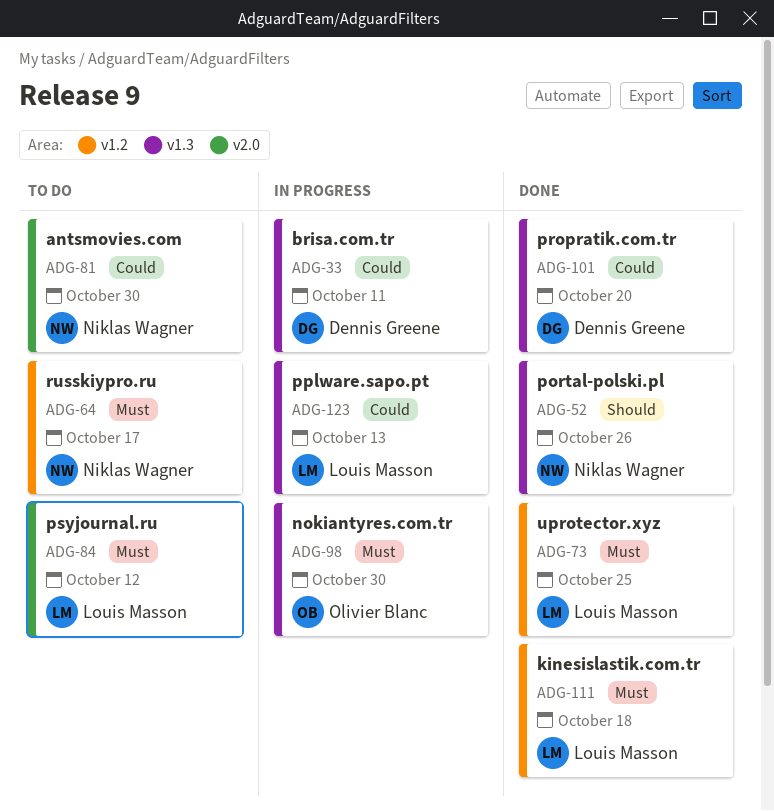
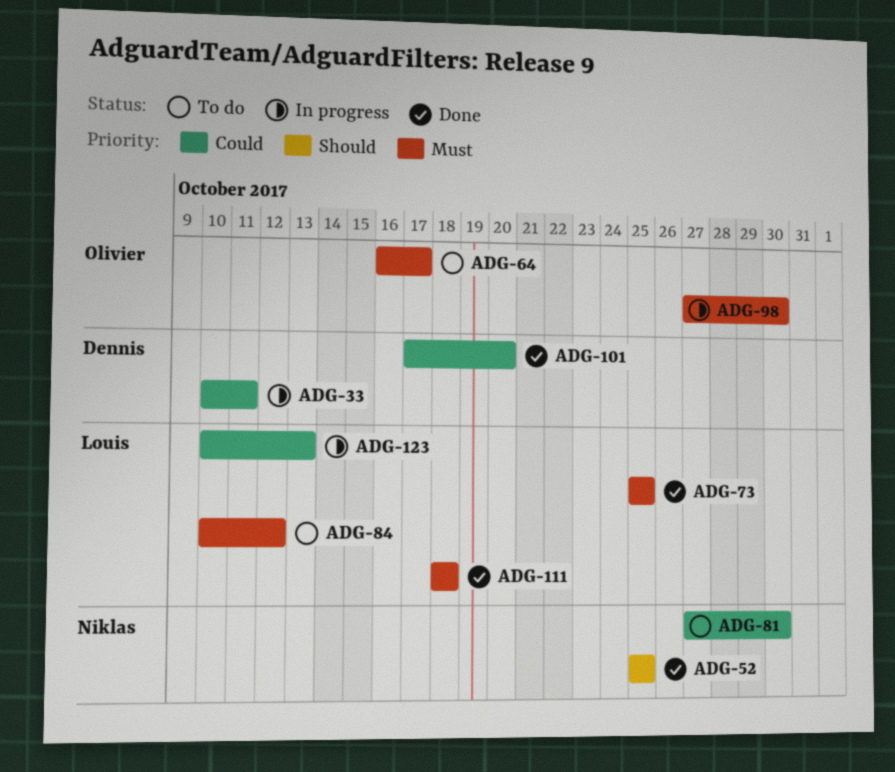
ADG-52, due: Oct 26 -> Oct 25
ADG-64, owner: Niklas Wagner -> Olivier Blanc

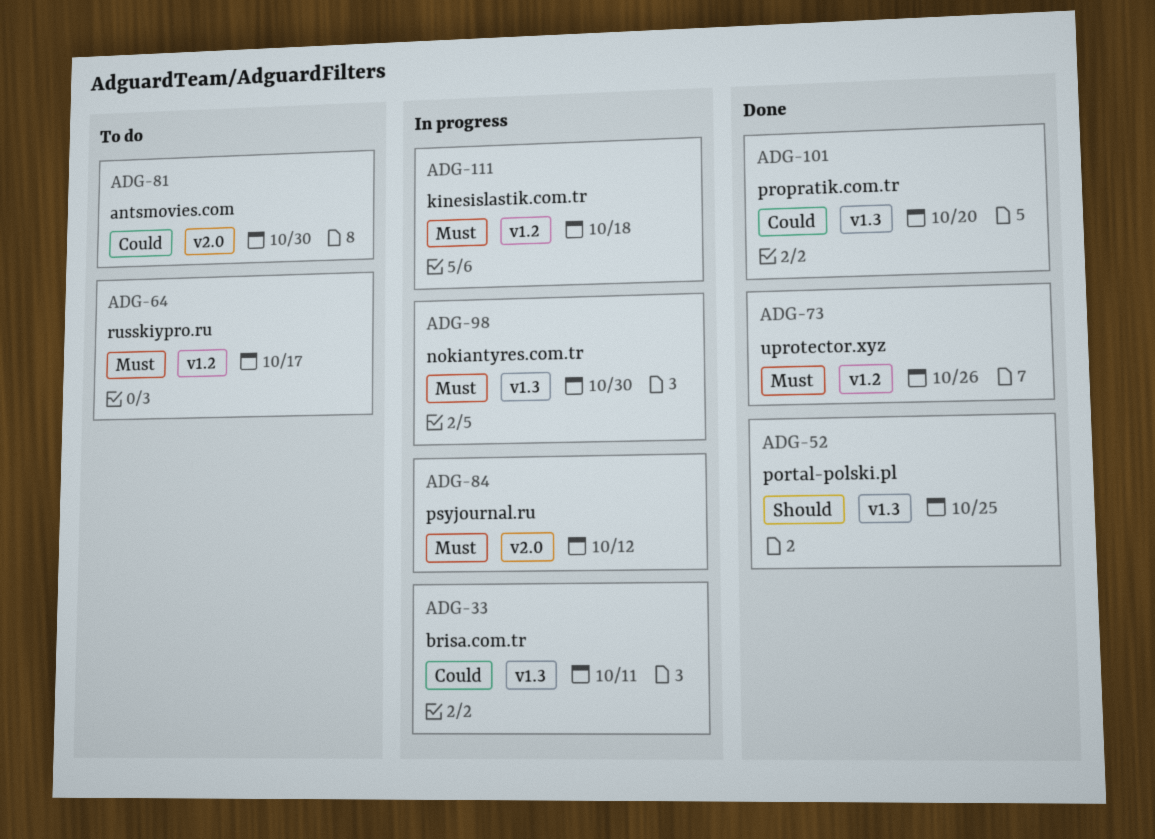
ADG-73, due: Oct 25 -> Oct 26
ADG-84, status: To do -> In progress
ADG-111, status: Done -> In progress
ADG-123: present -> none

